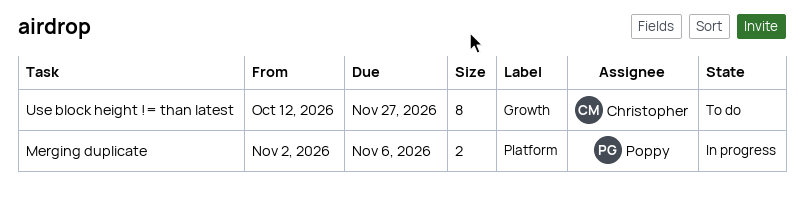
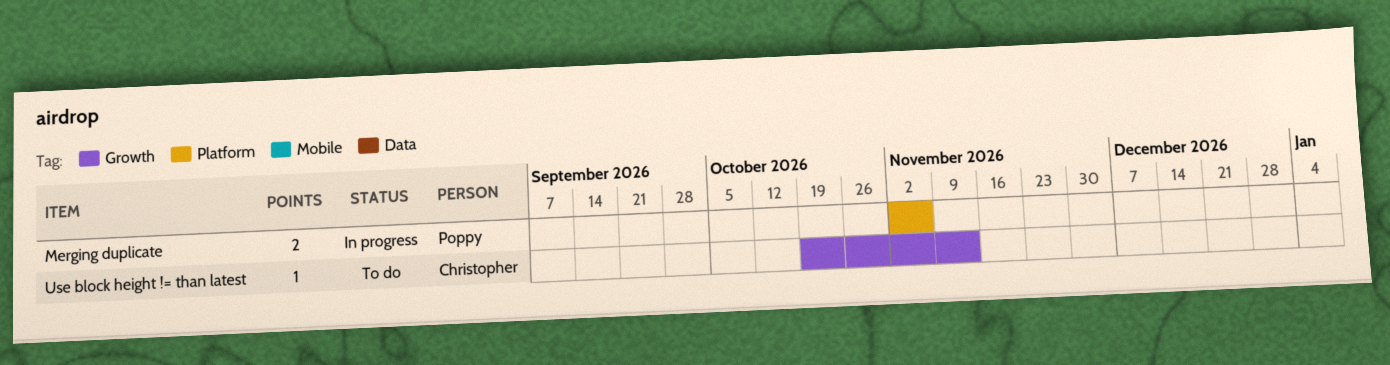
Use block height != than latest, estimate: 8 -> 1
Use block height != than latest, start: Oct 12 -> Oct 19
Use block height != than latest, due: Nov 27 -> Nov 13

